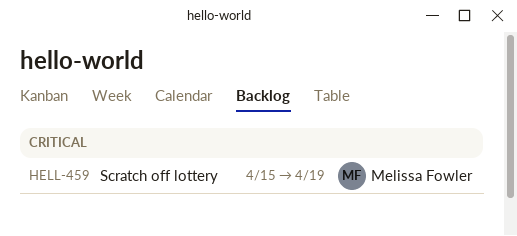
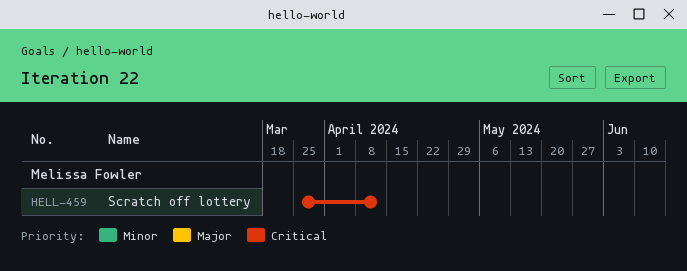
HELL-459, start: Apr 15 -> Mar 25
HELL-459, due: Apr 19 -> Apr 12

